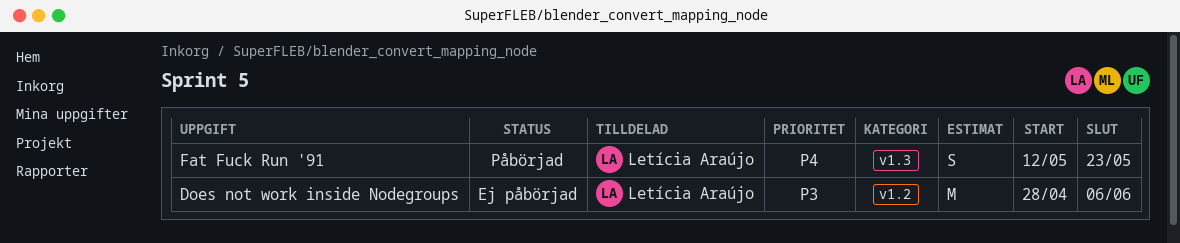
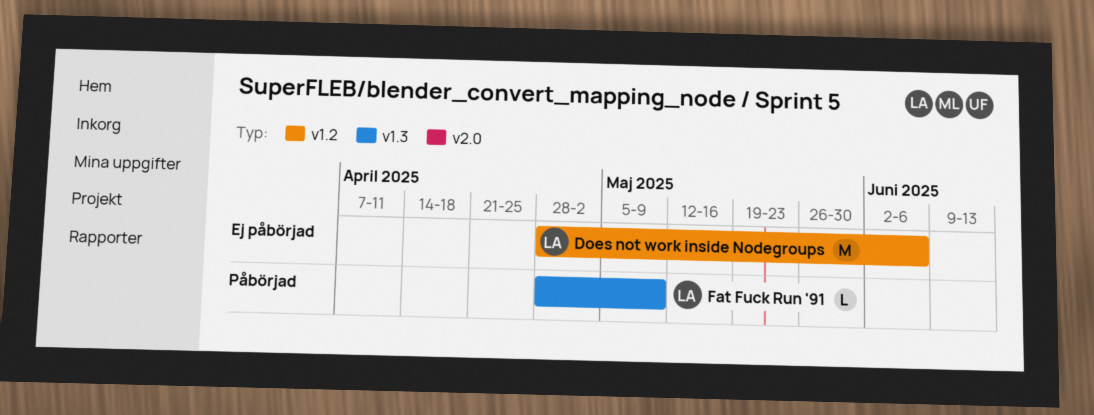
Fat Fuck Run '91, estimate: S -> L
Fat Fuck Run '91, start: May 12 -> Apr 28
Fat Fuck Run '91, due: May 23 -> May 9

